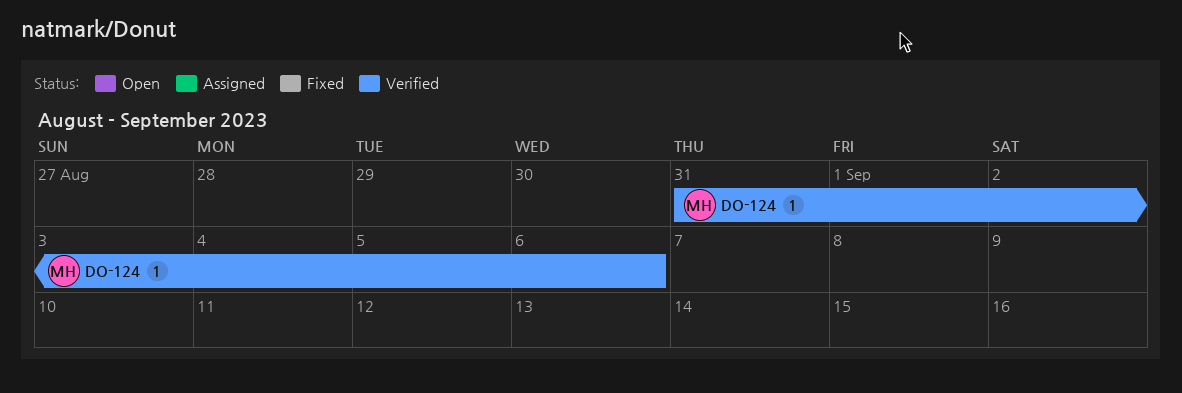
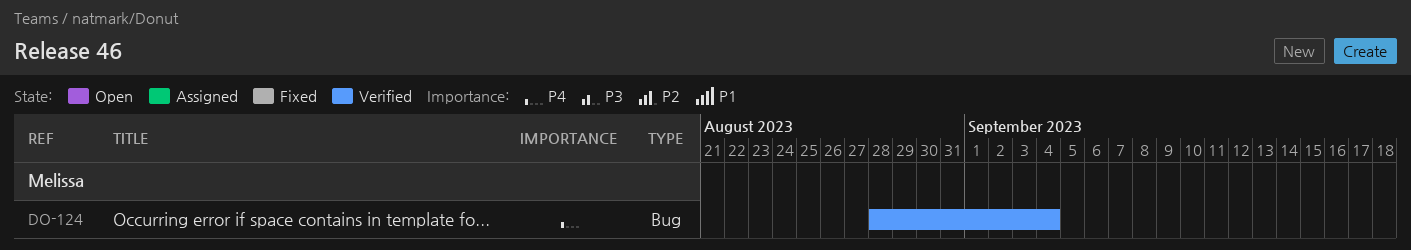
DO-124, start: Aug 31 -> Aug 28
DO-124, due: Sep 6 -> Sep 4

